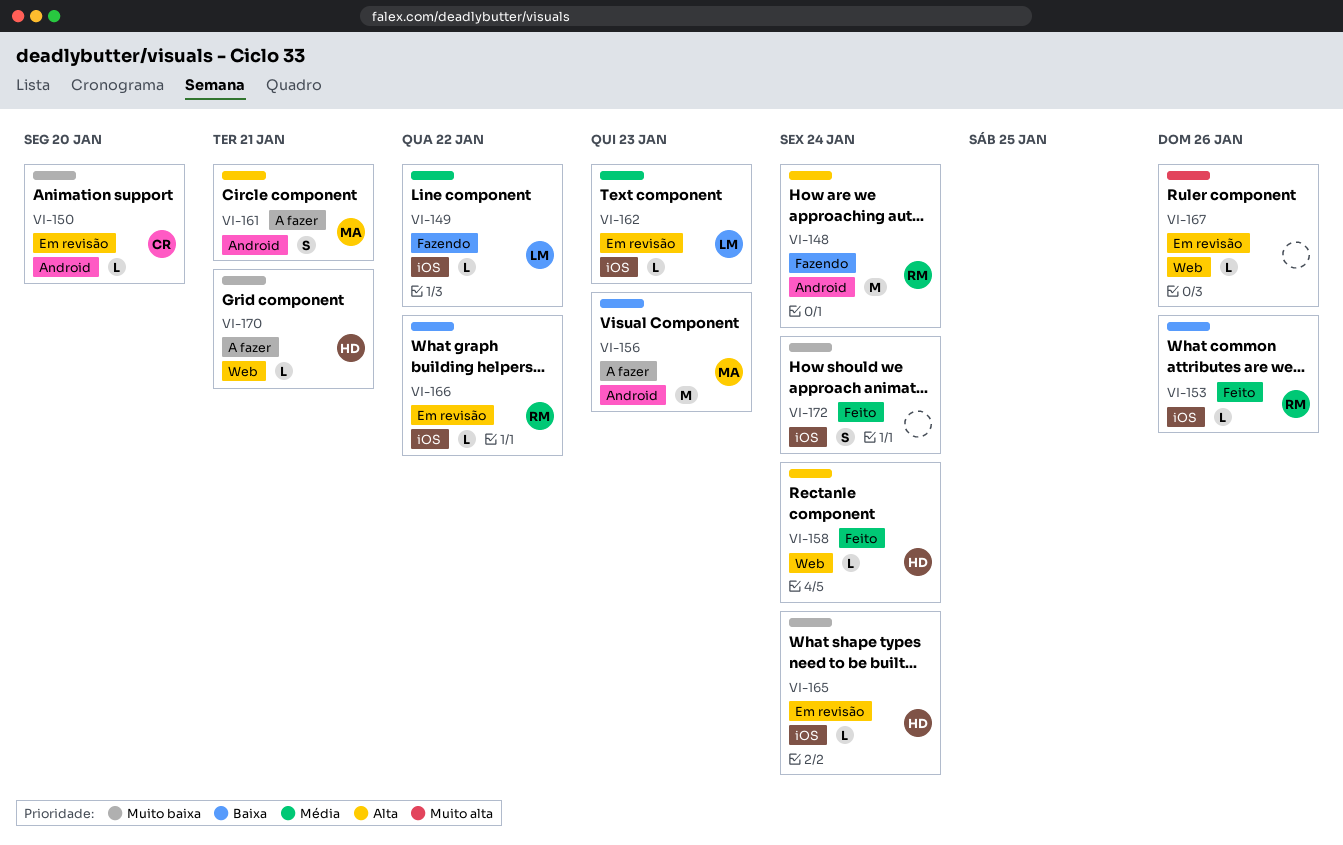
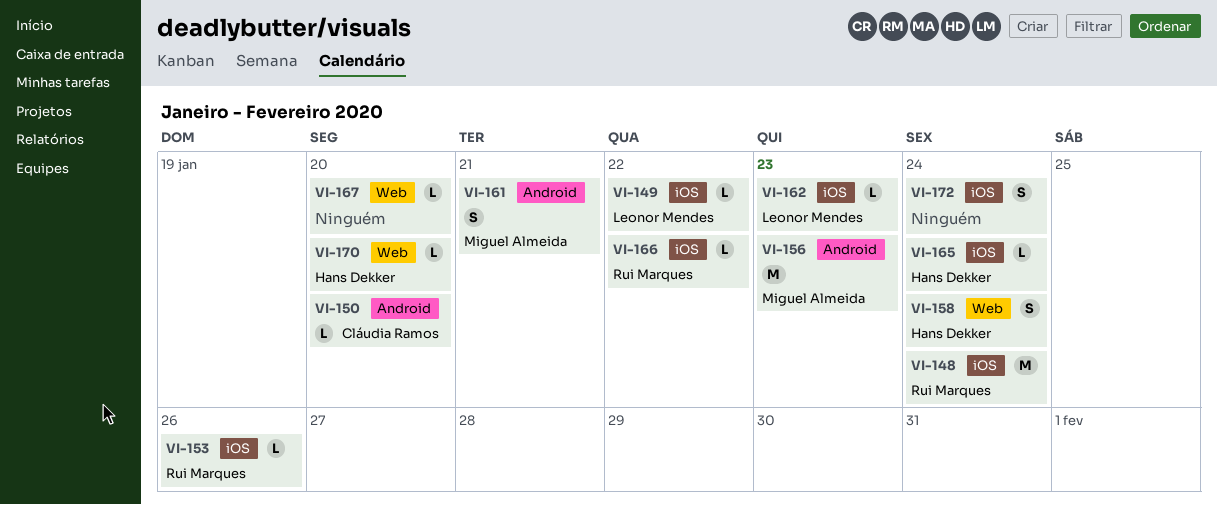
VI-148, label: Android -> iOS
VI-158, estimate: L -> S
VI-167, due: Jan 26 -> Jan 20
VI-170, due: Jan 21 -> Jan 20

